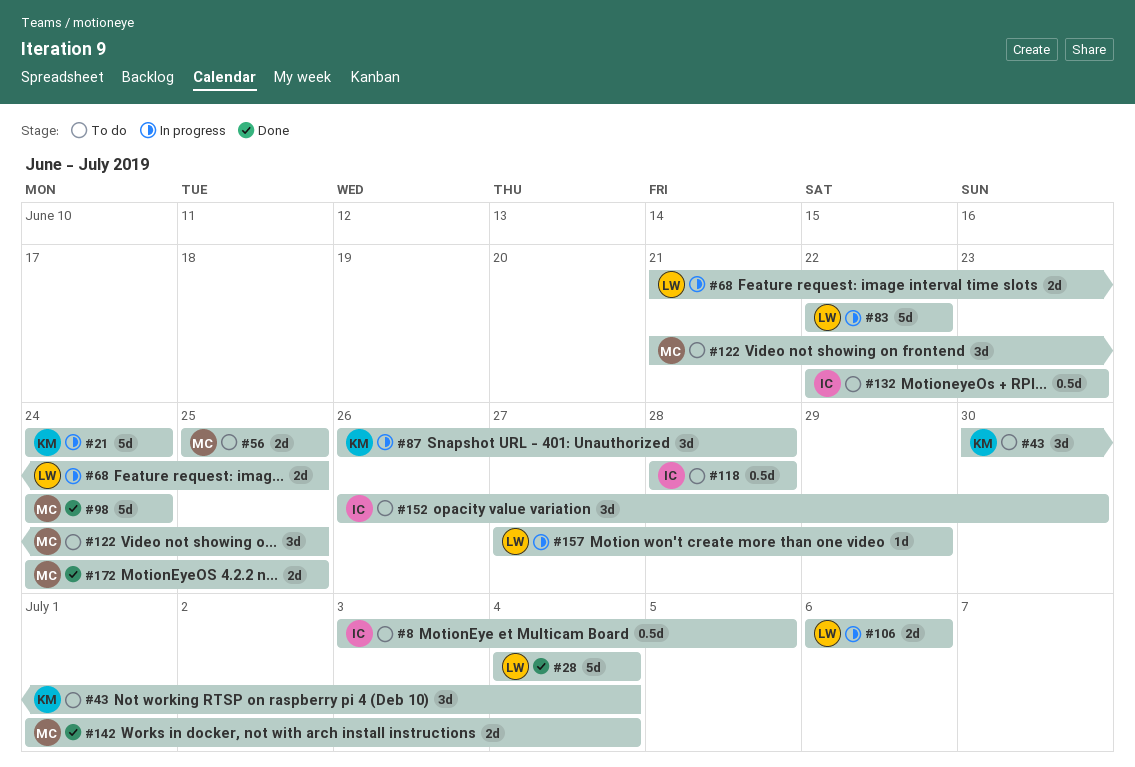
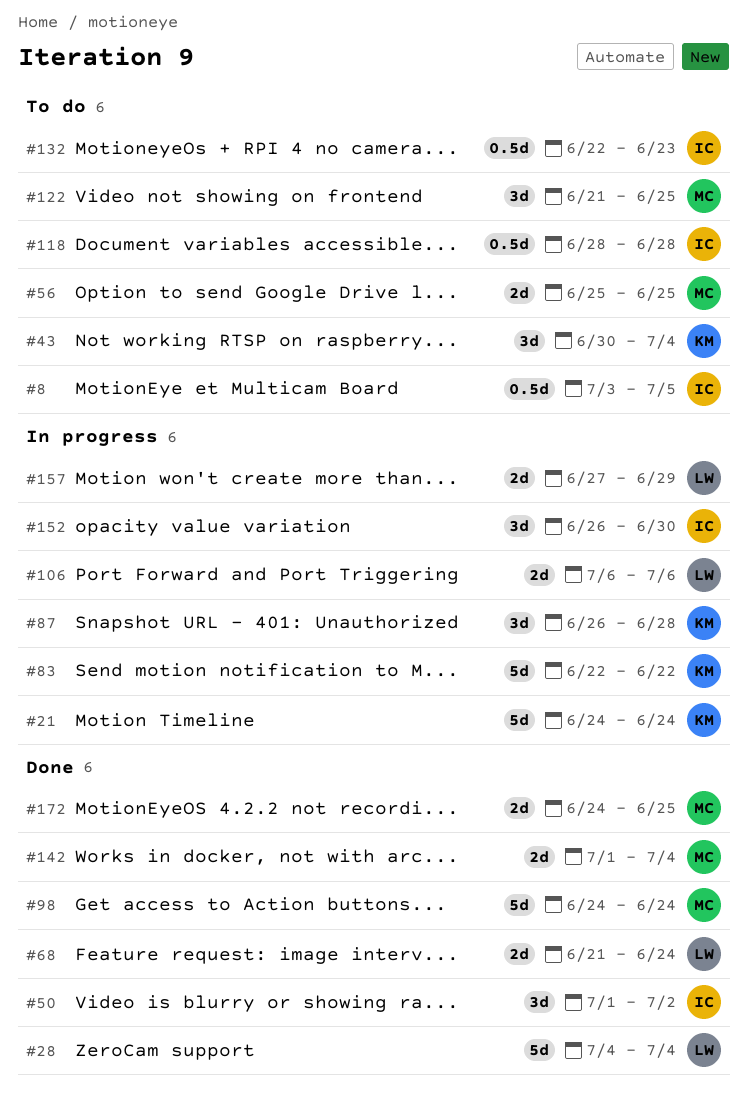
#50: none -> present
#68, status: In progress -> Done
#68, due: Jun 25 -> Jun 24
#83, owner: LW -> KM
#152, status: To do -> In progress
#157, estimate: 1d -> 2d

